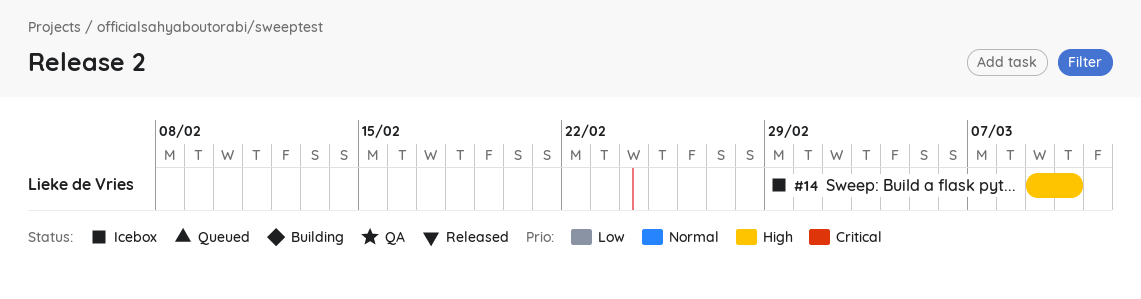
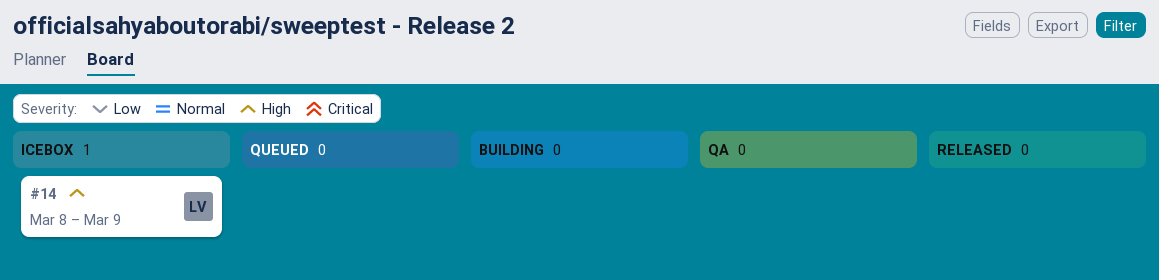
#14, start: Mar 9 -> Mar 8
#14, due: Mar 10 -> Mar 9

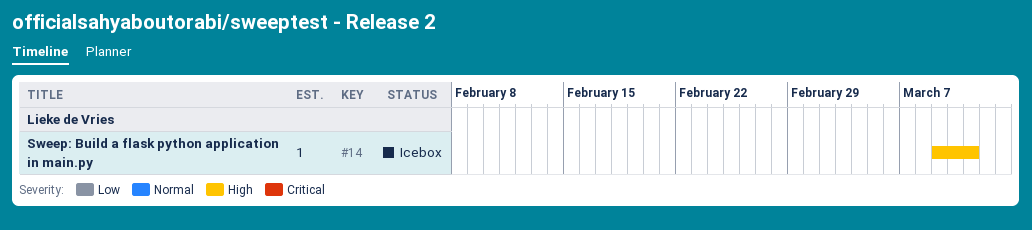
#14, start: Mar 8 -> Mar 9
#14, due: Mar 9 -> Mar 11

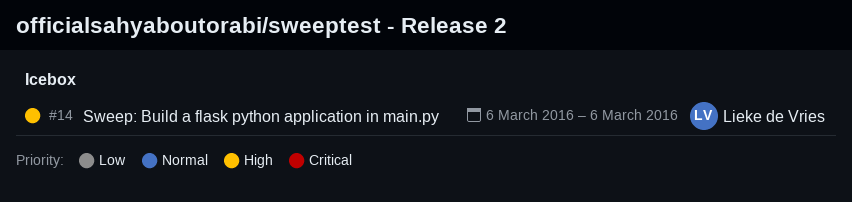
#14, start: Mar 9 -> Mar 6
#14, due: Mar 11 -> Mar 6

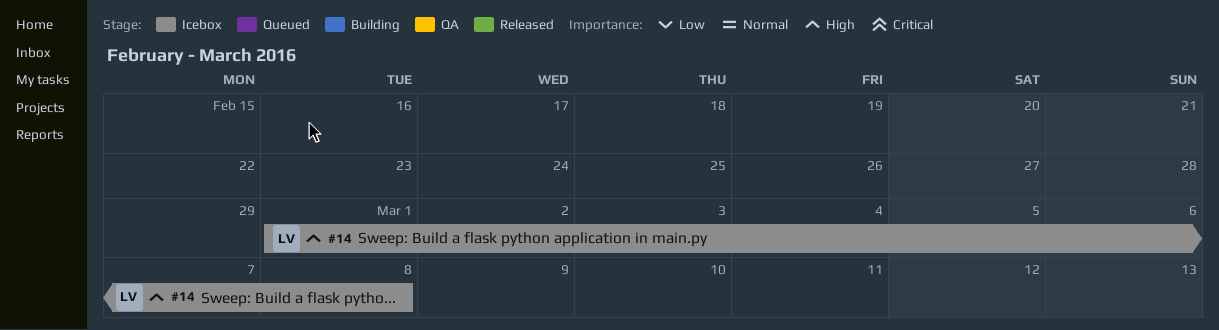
#14, start: Mar 6 -> Mar 1
#14, due: Mar 6 -> Mar 8

